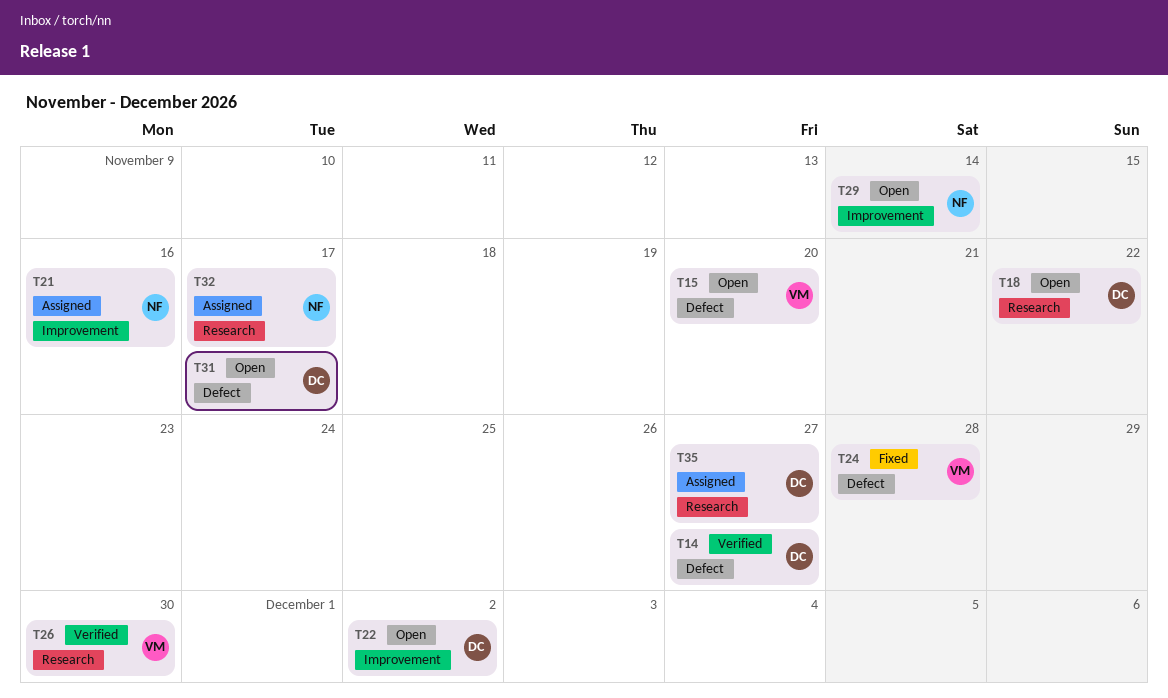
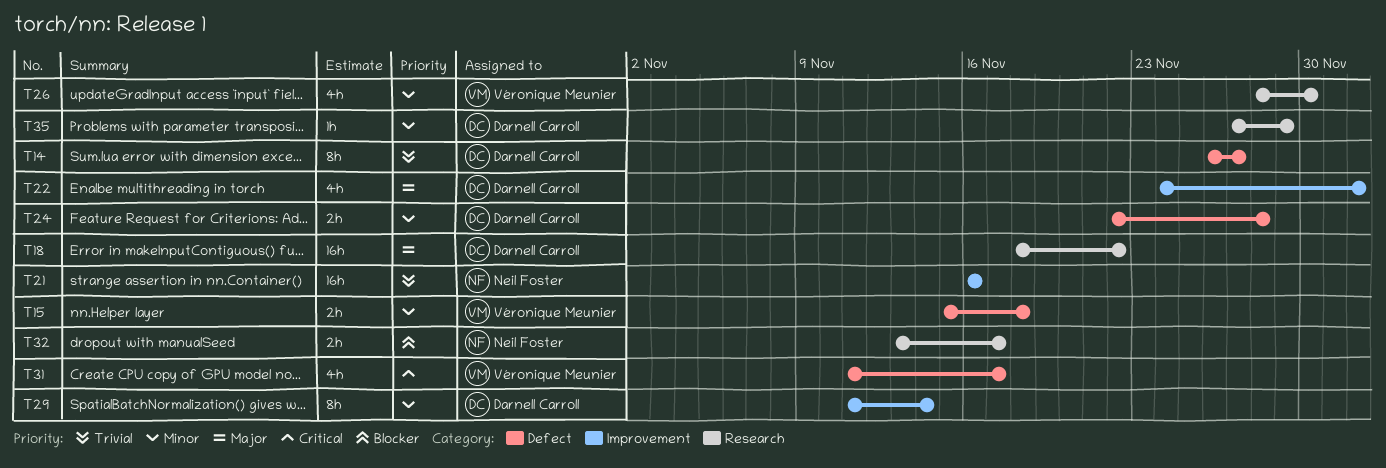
T15, due: Nov 20 -> Nov 18
T24, owner: Véronique Meunier -> Darnell Carroll
T29, owner: Neil Foster -> Darnell Carroll
T31, owner: Darnell Carroll -> Véronique Meunier
T35, due: Nov 27 -> Nov 29

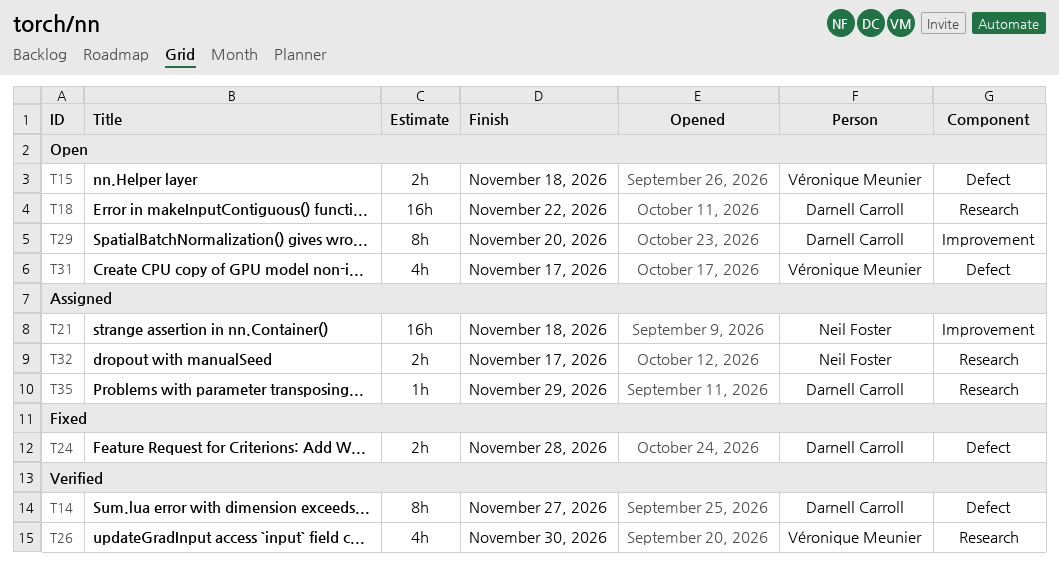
T21, due: Nov 16 -> Nov 18
T22: present -> none
T29, due: Nov 14 -> Nov 20

